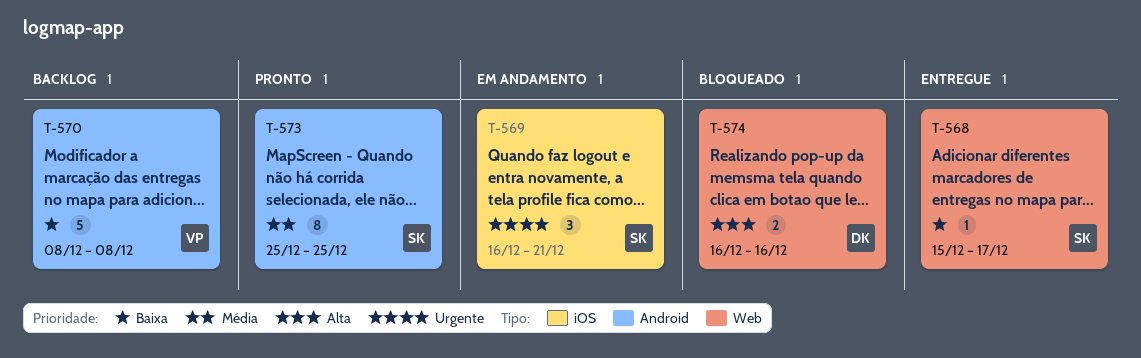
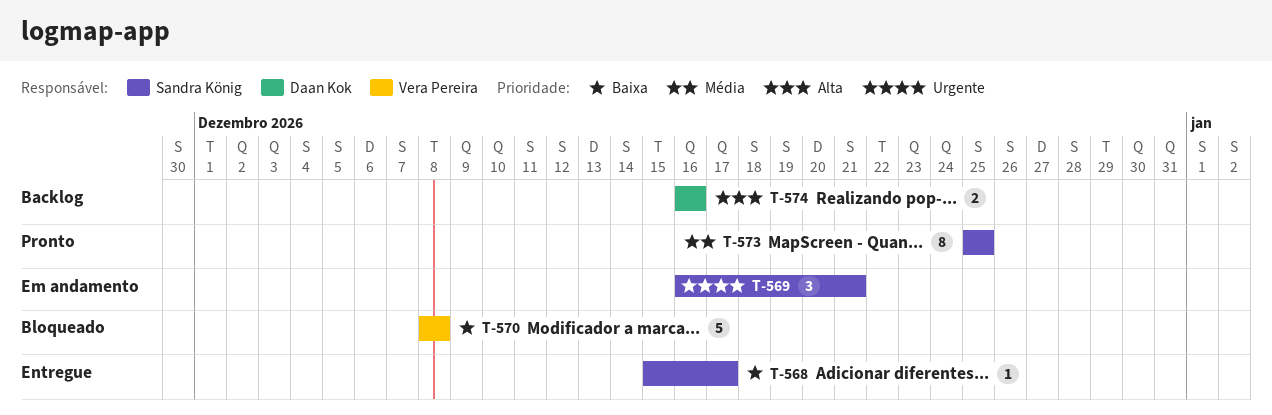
T-570, status: Backlog -> Bloqueado
T-574, status: Bloqueado -> Backlog

